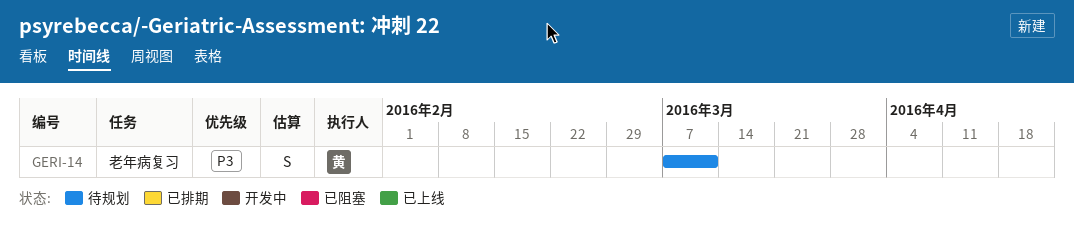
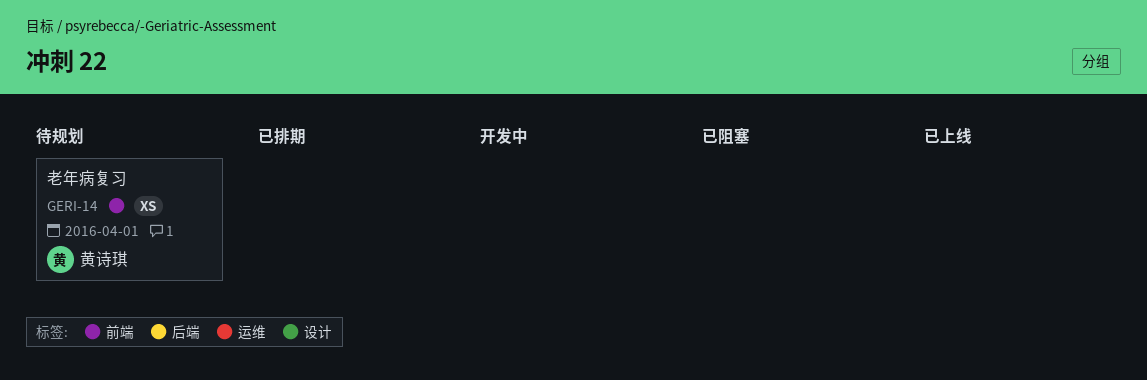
GERI-14, estimate: S -> XS
GERI-14, due: Mar 11 -> Apr 1

